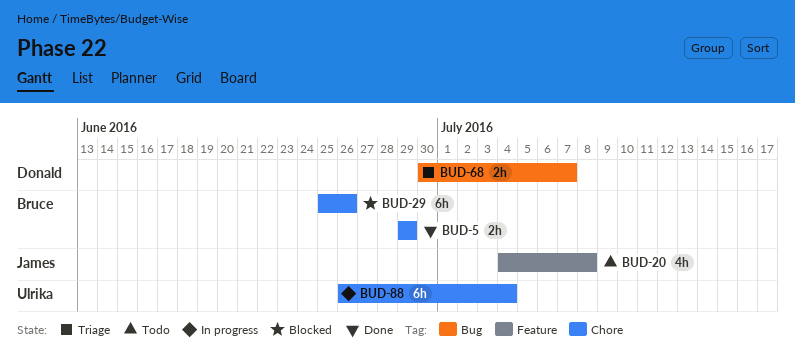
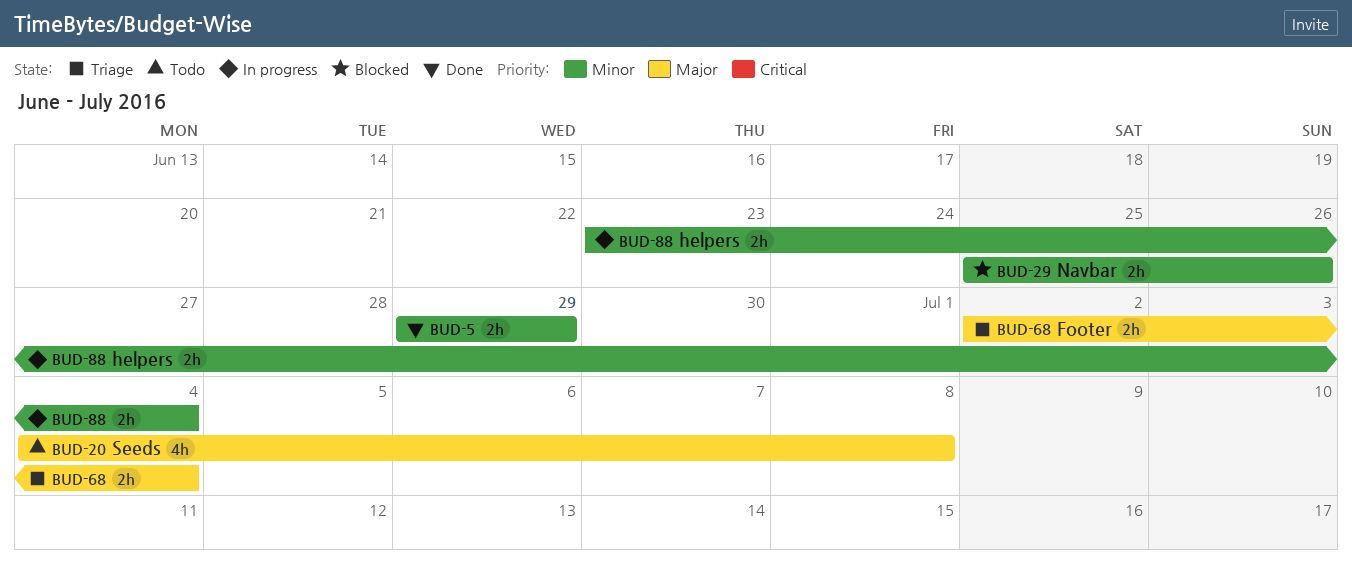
BUD-29, estimate: 6h -> 2h
BUD-68, start: Jun 30 -> Jul 2
BUD-68, due: Jul 7 -> Jul 4
BUD-88, estimate: 6h -> 2h
BUD-88, start: Jun 26 -> Jun 23

